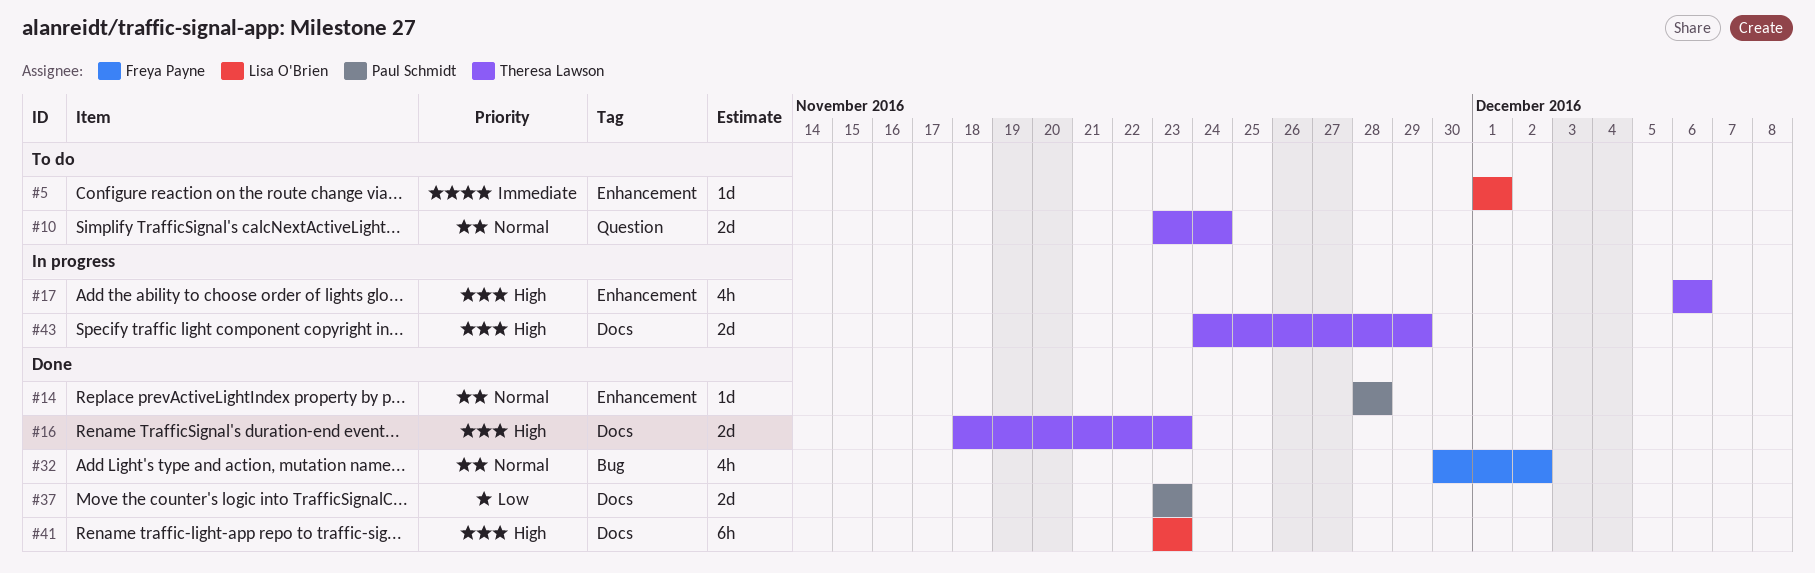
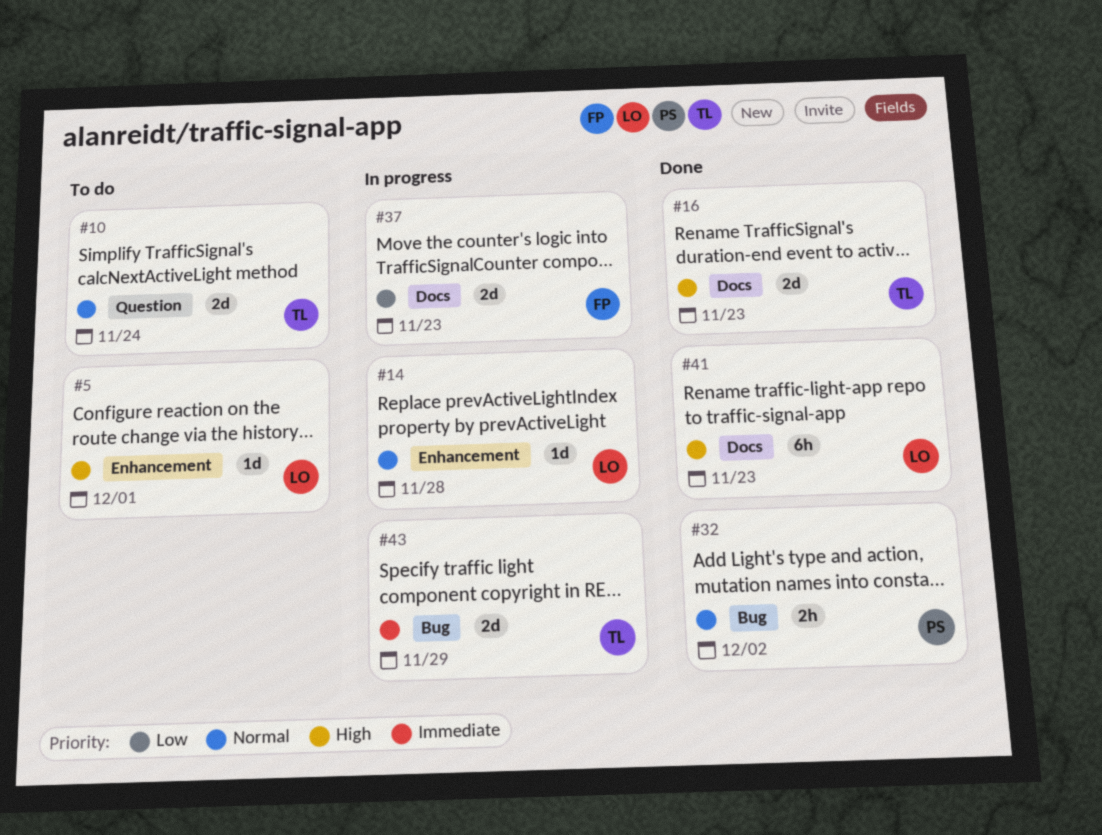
#5, priority: Immediate -> High
#14, status: Done -> In progress
#14, owner: Paul Schmidt -> Lisa O'Brien
#17: present -> none
#32, owner: Freya Payne -> Paul Schmidt
#32, estimate: 4h -> 2h
#37, status: Done -> In progress
#37, owner: Paul Schmidt -> Freya Payne
#43, priority: High -> Immediate
#43, label: Docs -> Bug

